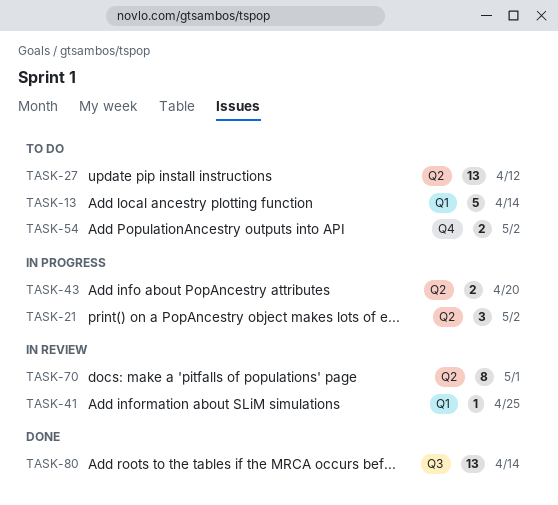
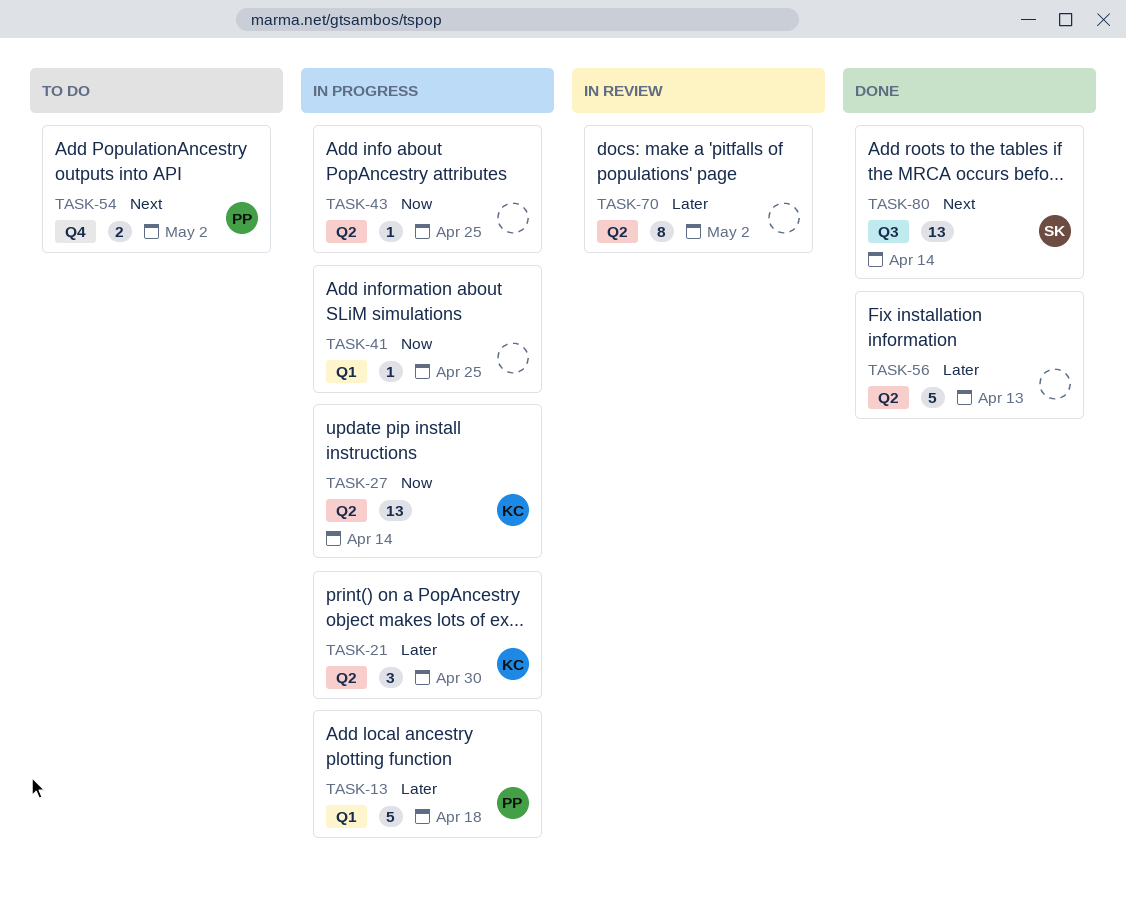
TASK-13, status: To do -> In progress
TASK-13, due: Apr 14 -> Apr 18
TASK-21, due: May 2 -> Apr 30
TASK-27, status: To do -> In progress
TASK-27, due: Apr 12 -> Apr 14
TASK-41, status: In review -> In progress
TASK-43, estimate: 2 -> 1
TASK-43, due: Apr 20 -> Apr 25
TASK-56: none -> present
TASK-70, due: May 1 -> May 2

